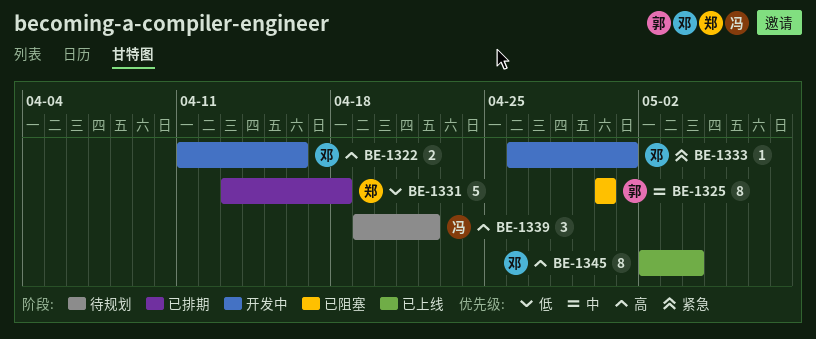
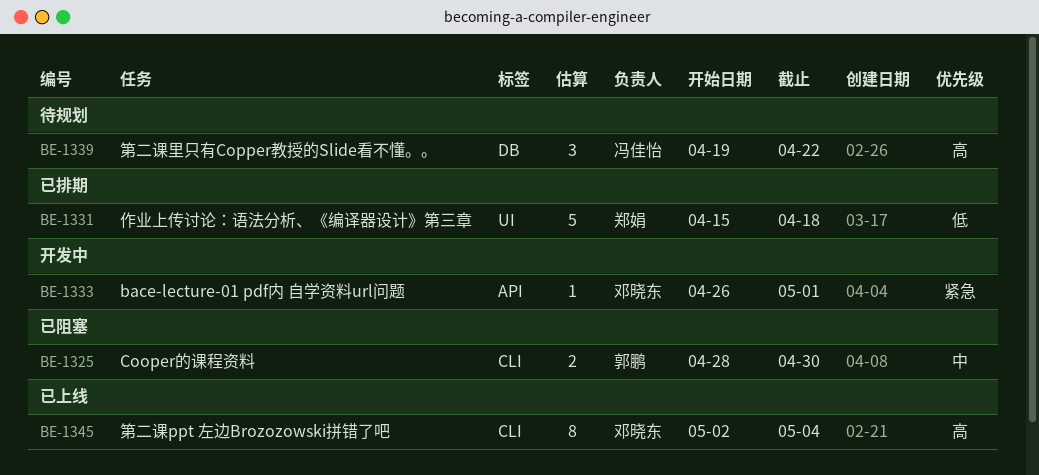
BE-1322: present -> none
BE-1325, estimate: 8 -> 2
BE-1325, start: Apr 30 -> Apr 28
BE-1331, start: Apr 13 -> Apr 15

